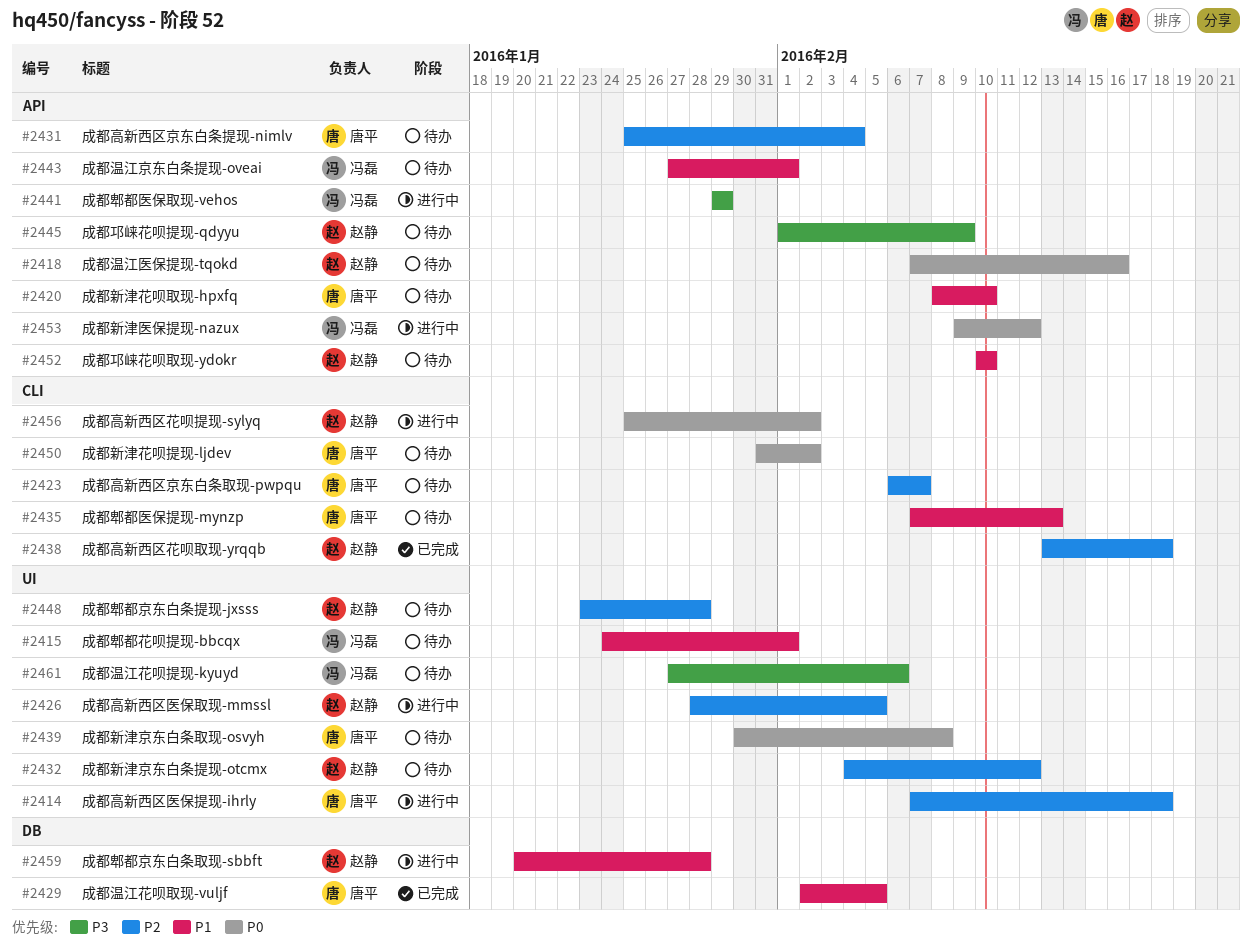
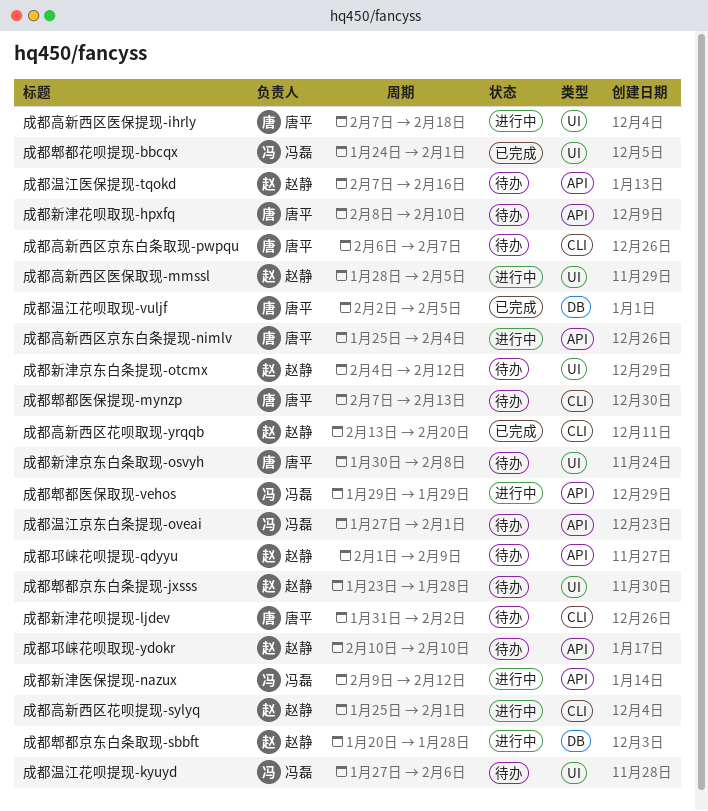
成都郫都花呗提现-bbcqx, status: 待办 -> 已完成
成都高新西区京东白条提现-nimlv, status: 待办 -> 进行中
成都高新西区花呗取现-yrqqb, due: Feb 18 -> Feb 20
成都高新西区花呗提现-sylyq, due: Feb 2 -> Feb 1

